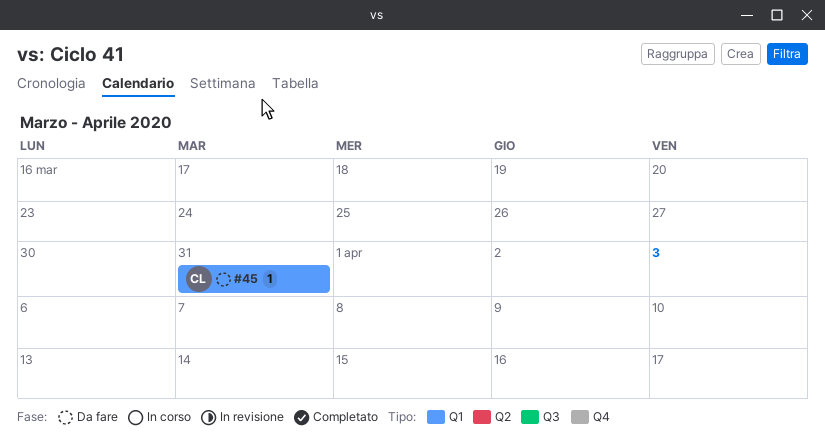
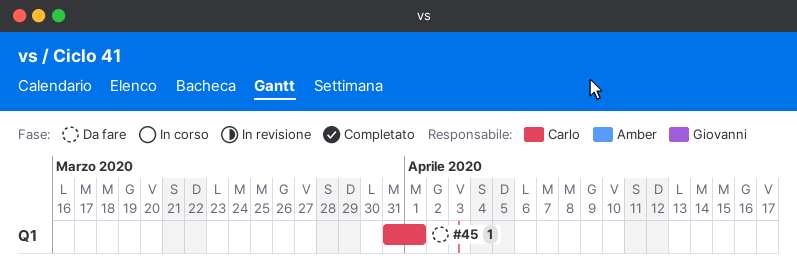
#45, due: Mar 31 -> Apr 1

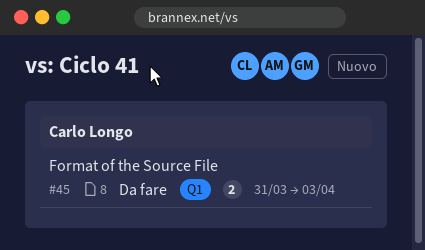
#45, estimate: 1 -> 2
#45, due: Apr 1 -> Apr 3

